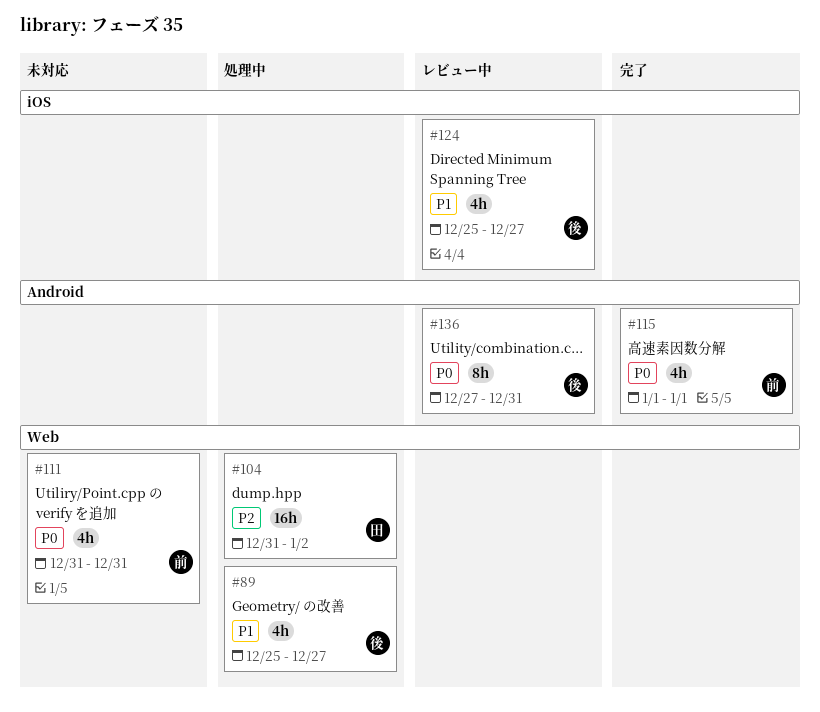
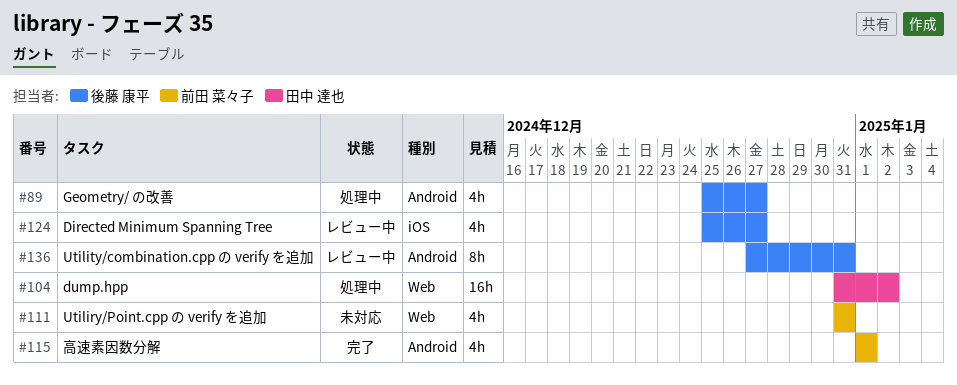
#89, label: Web -> Android

